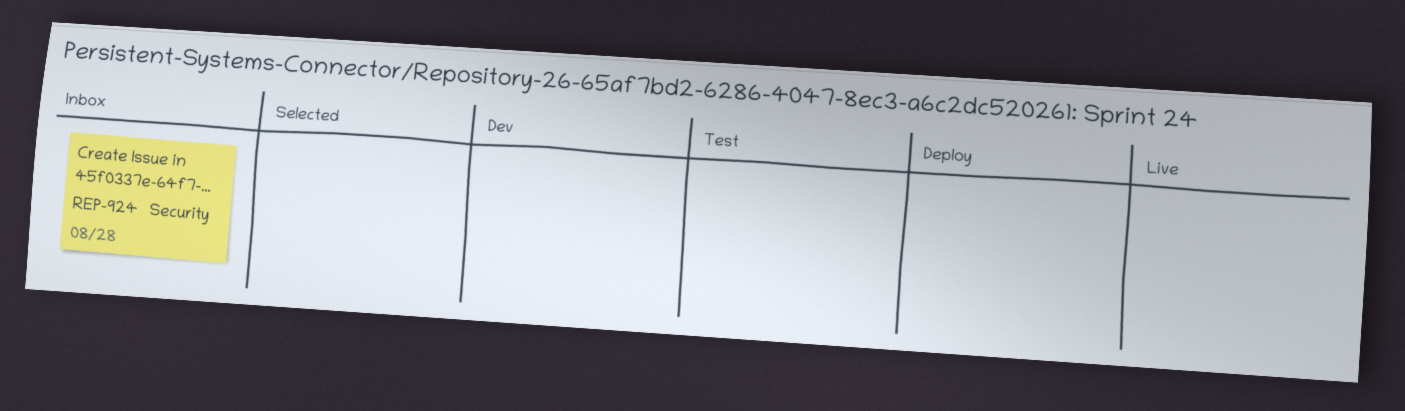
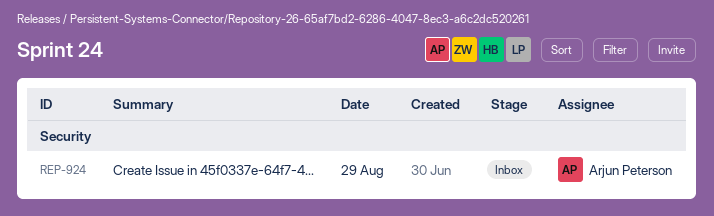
REP-924, day: Aug 28 -> Aug 29

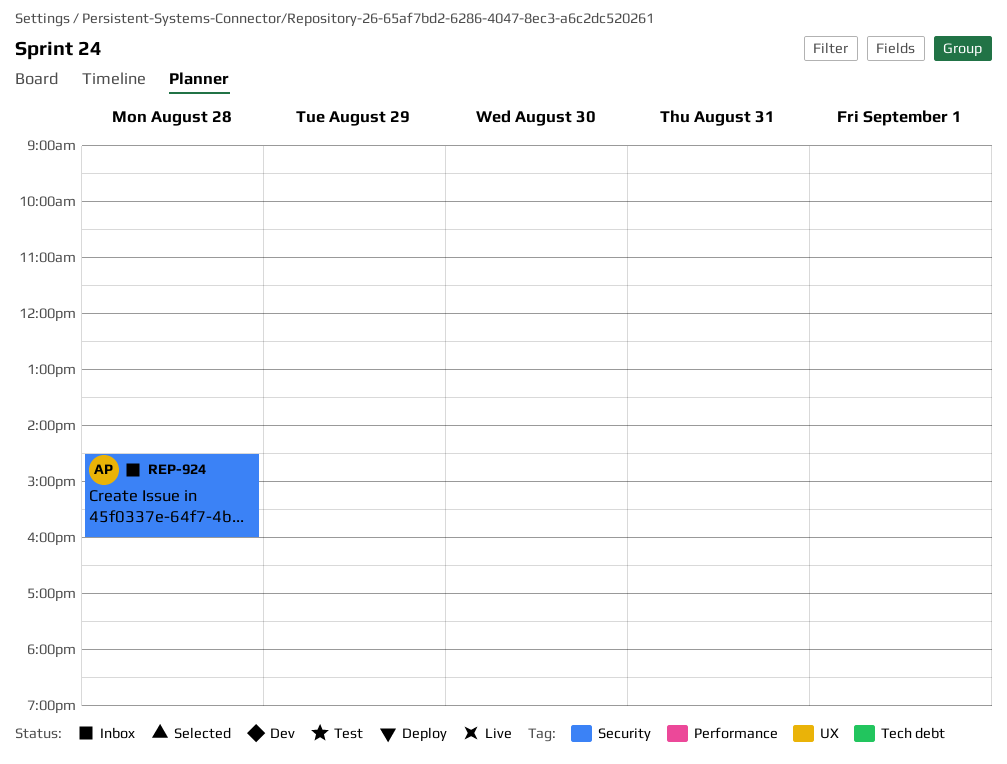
REP-924, day: Aug 29 -> Aug 28

